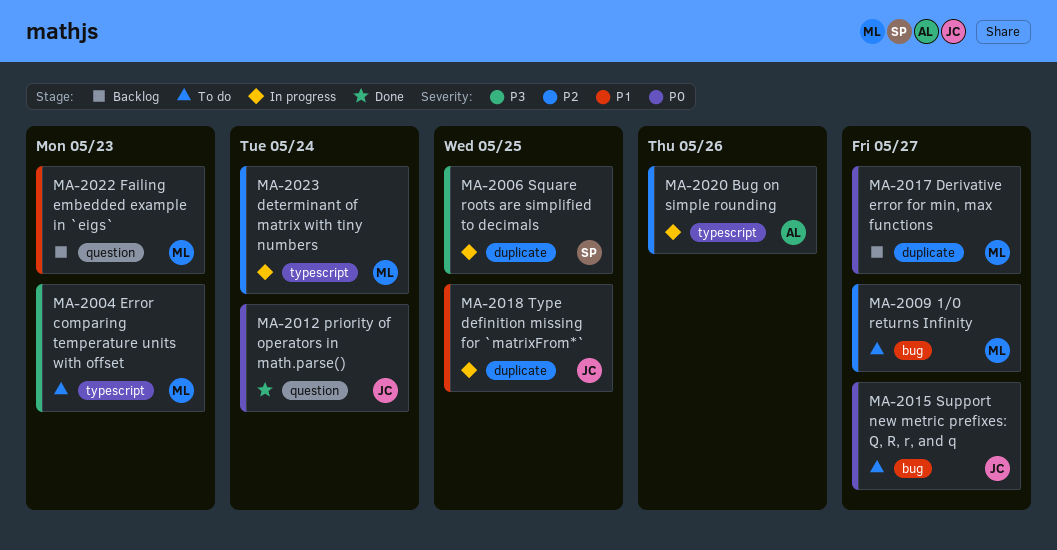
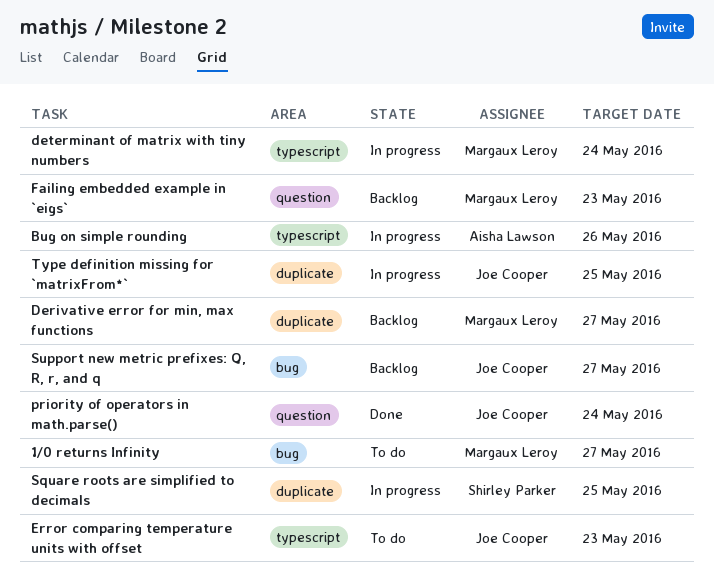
Error comparing temperature units with offset, owner: Margaux Leroy -> Joe Cooper
Support new metric prefixes: Q, R, r, and q, status: To do -> Backlog

